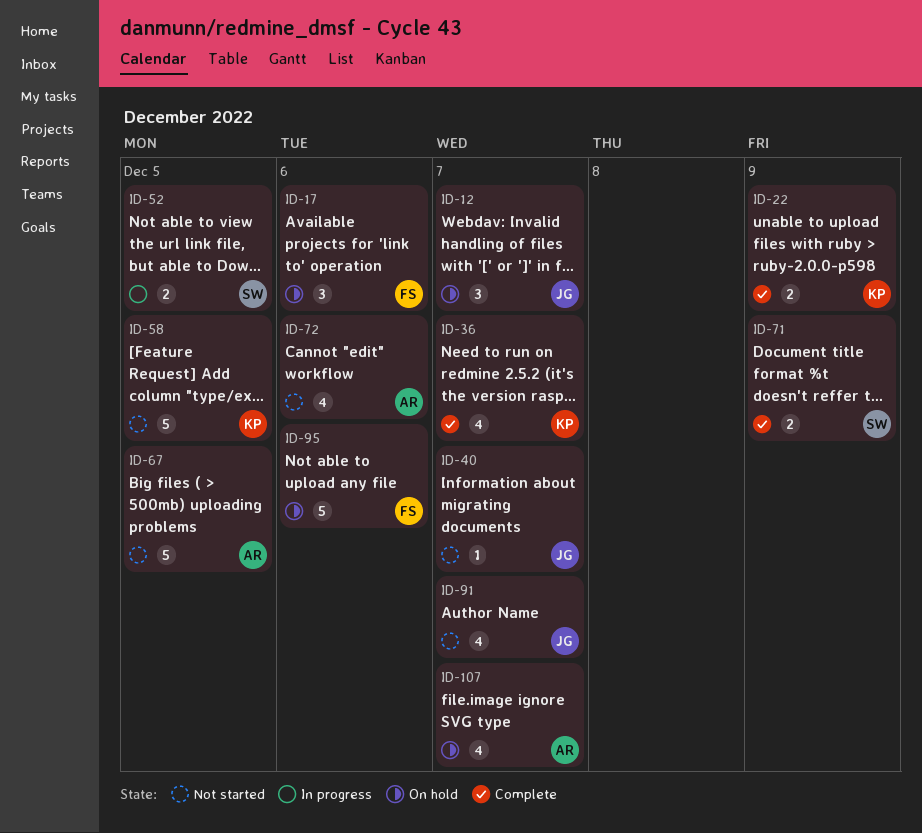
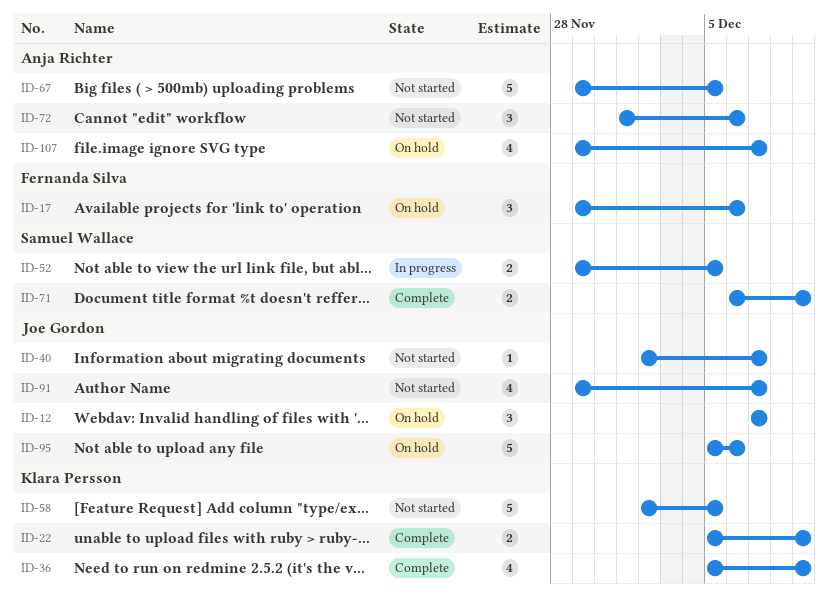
ID-36, due: Dec 7 -> Dec 9
ID-72, estimate: 4 -> 3
ID-95, owner: Fernanda Silva -> Joe Gordon

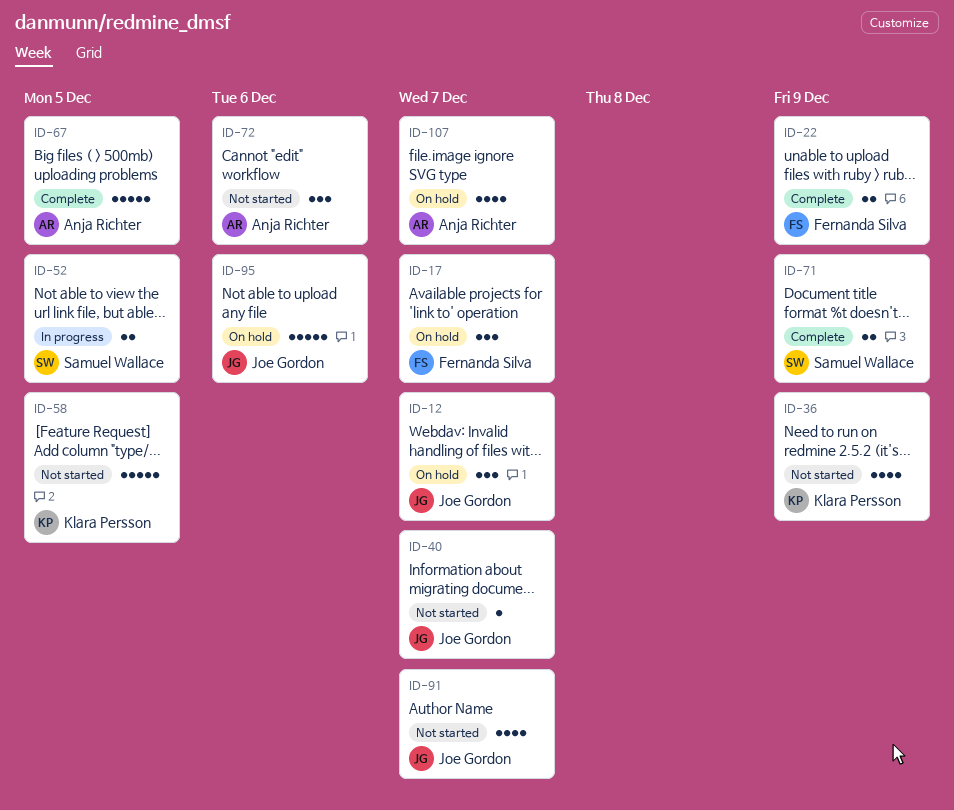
ID-17, due: Dec 6 -> Dec 7
ID-22, owner: Klara Persson -> Fernanda Silva
ID-36, status: Complete -> Not started
ID-67, status: Not started -> Complete

